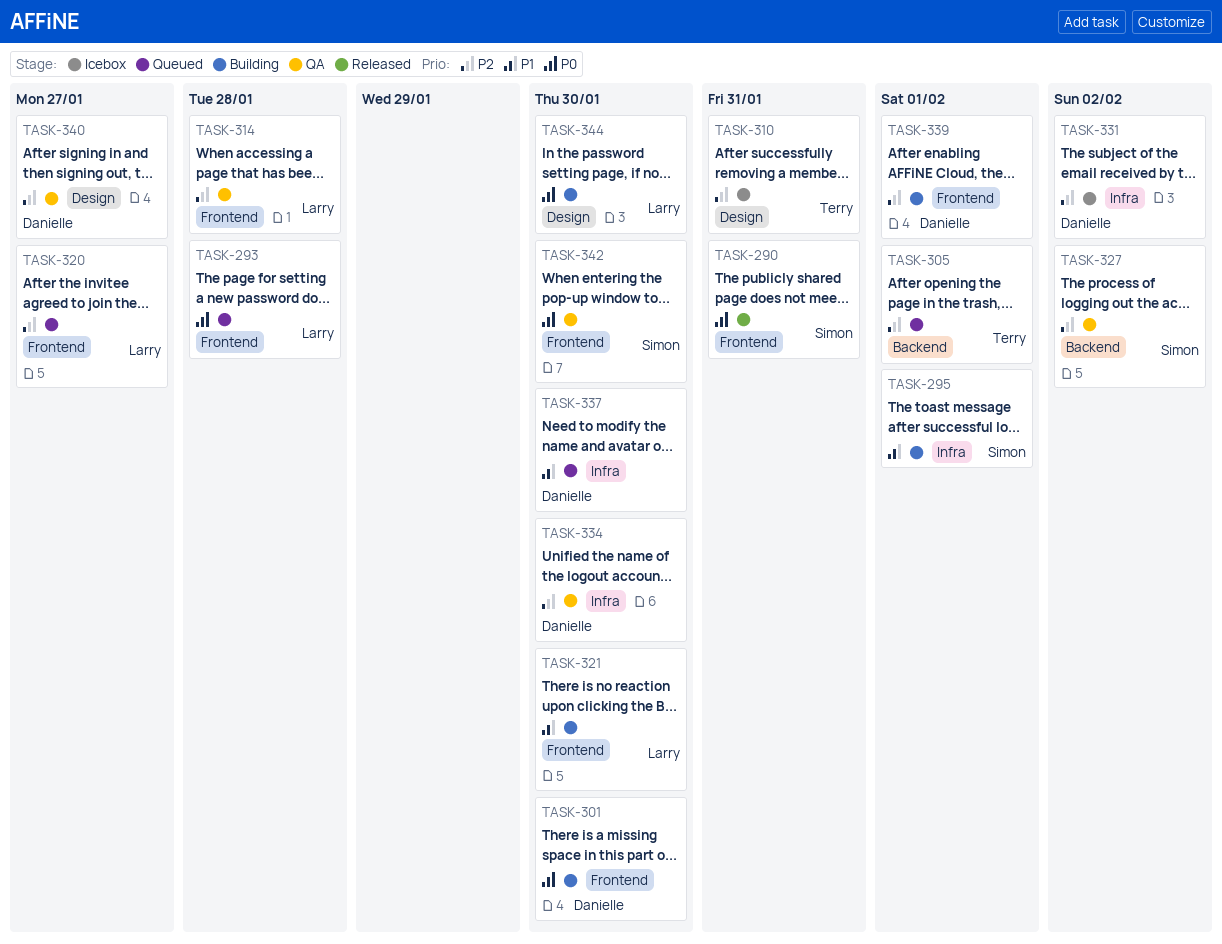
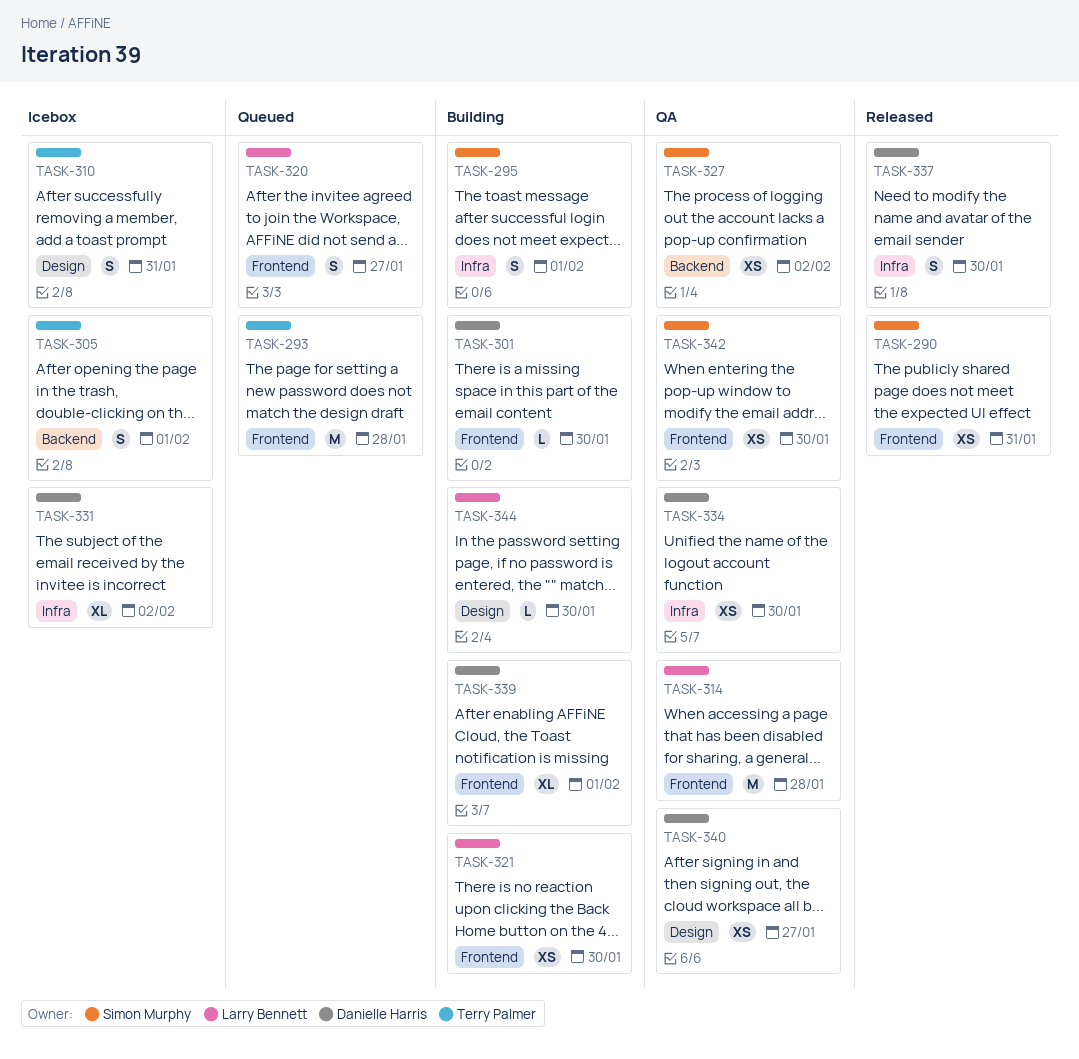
TASK-293, owner: Larry Bennett -> Terry Palmer
TASK-305, status: Queued -> Icebox
TASK-337, status: Queued -> Released

